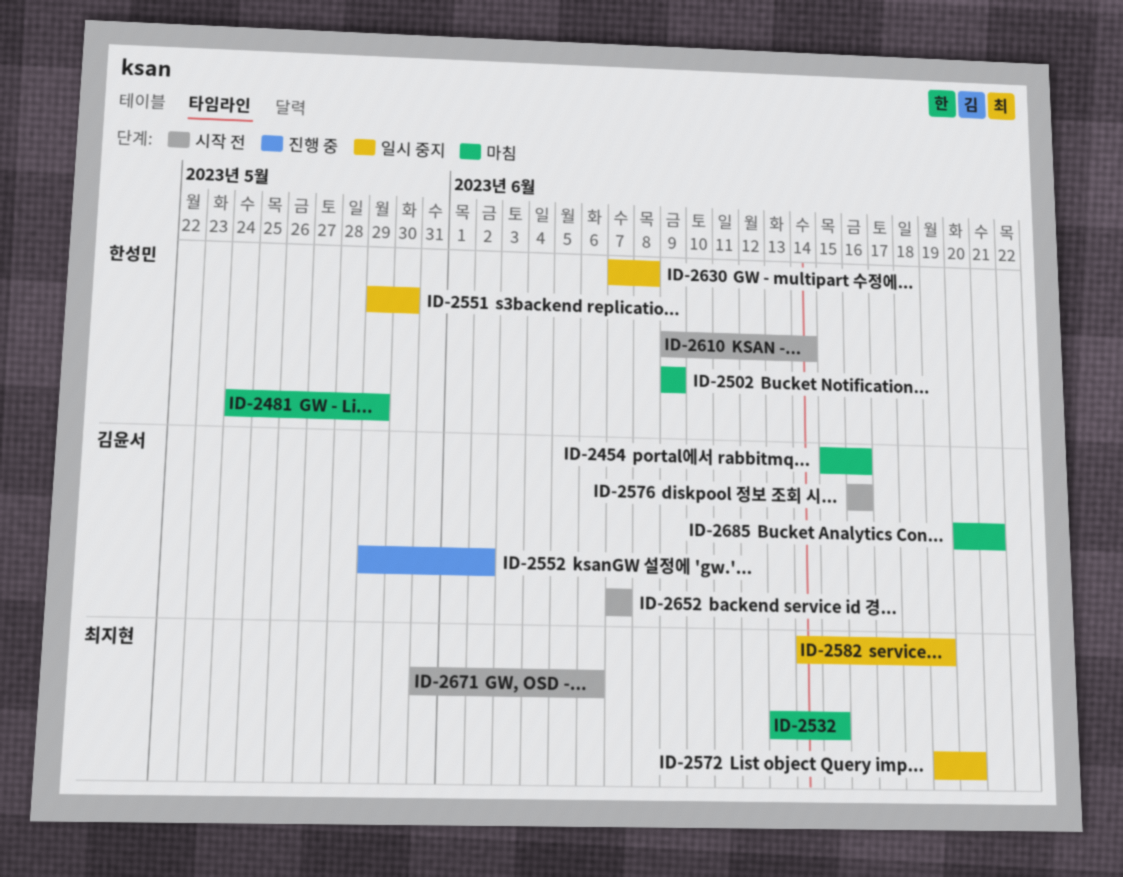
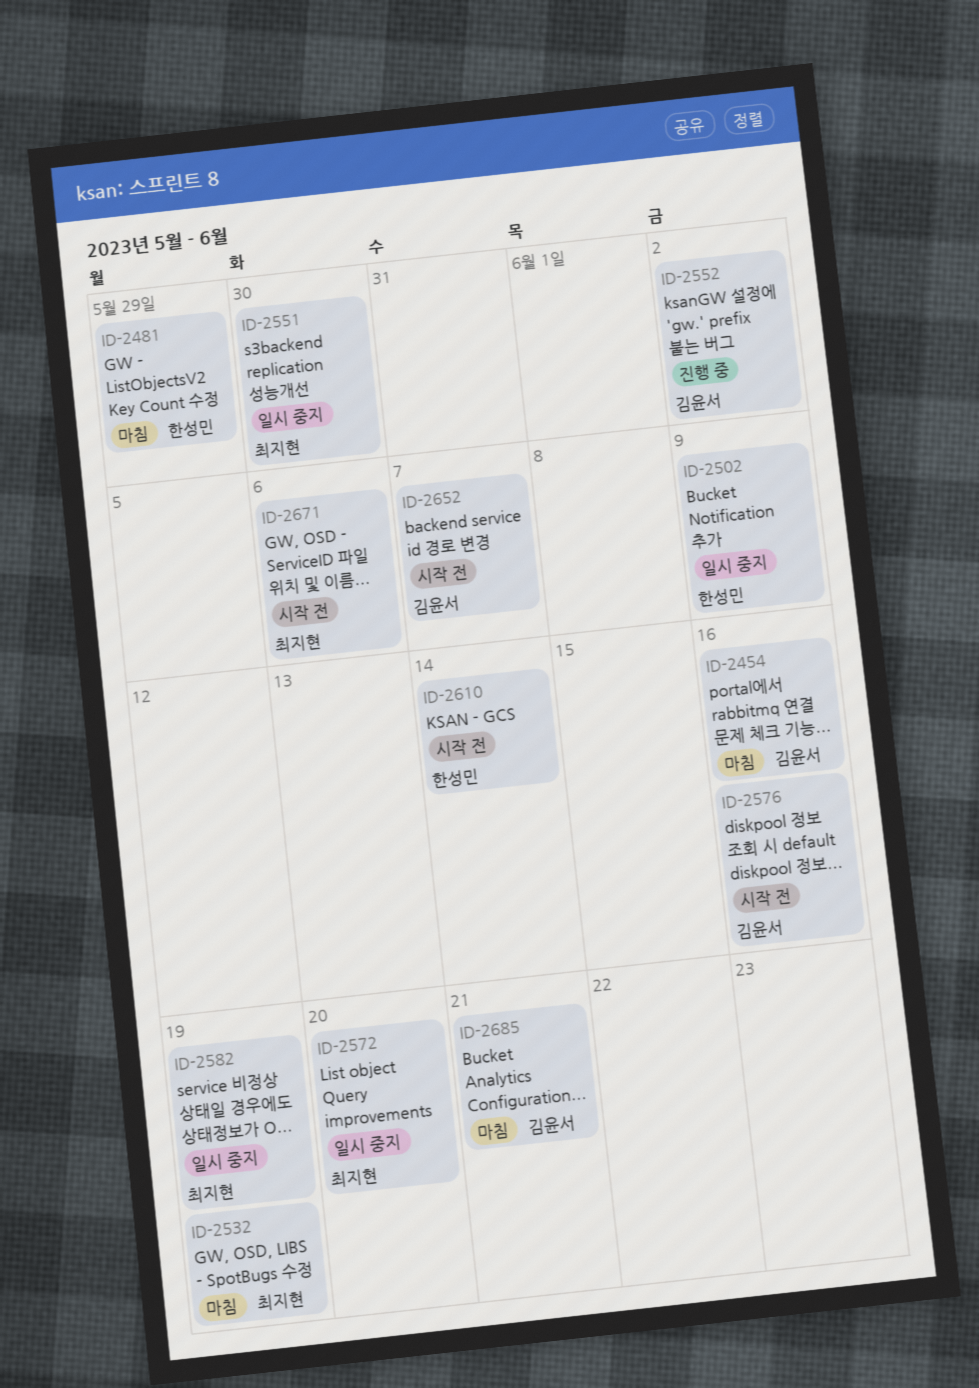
ID-2502, status: 마침 -> 일시 중지
ID-2532, due: Jun 15 -> Jun 19
ID-2551, owner: 한성민 -> 최지현
ID-2630: present -> none

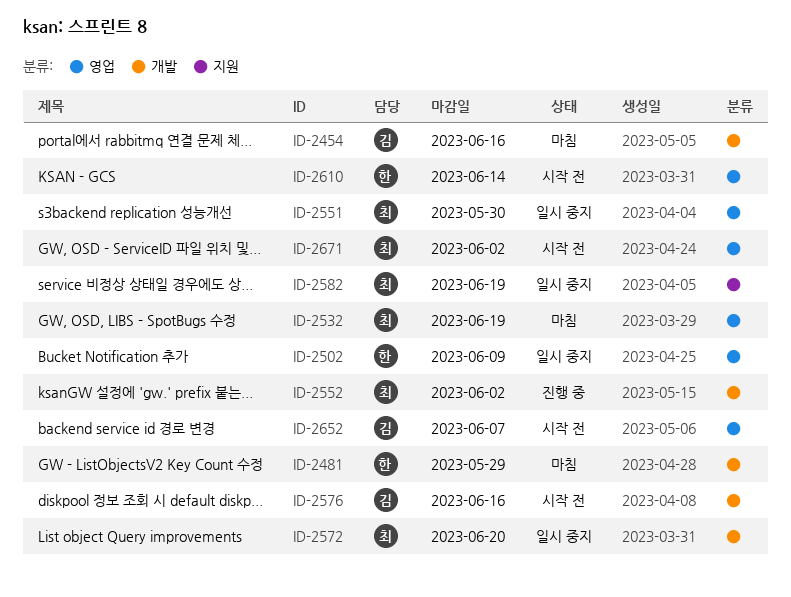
ID-2552, owner: 김윤서 -> 최지현
ID-2671, due: Jun 6 -> Jun 2
ID-2685: present -> none

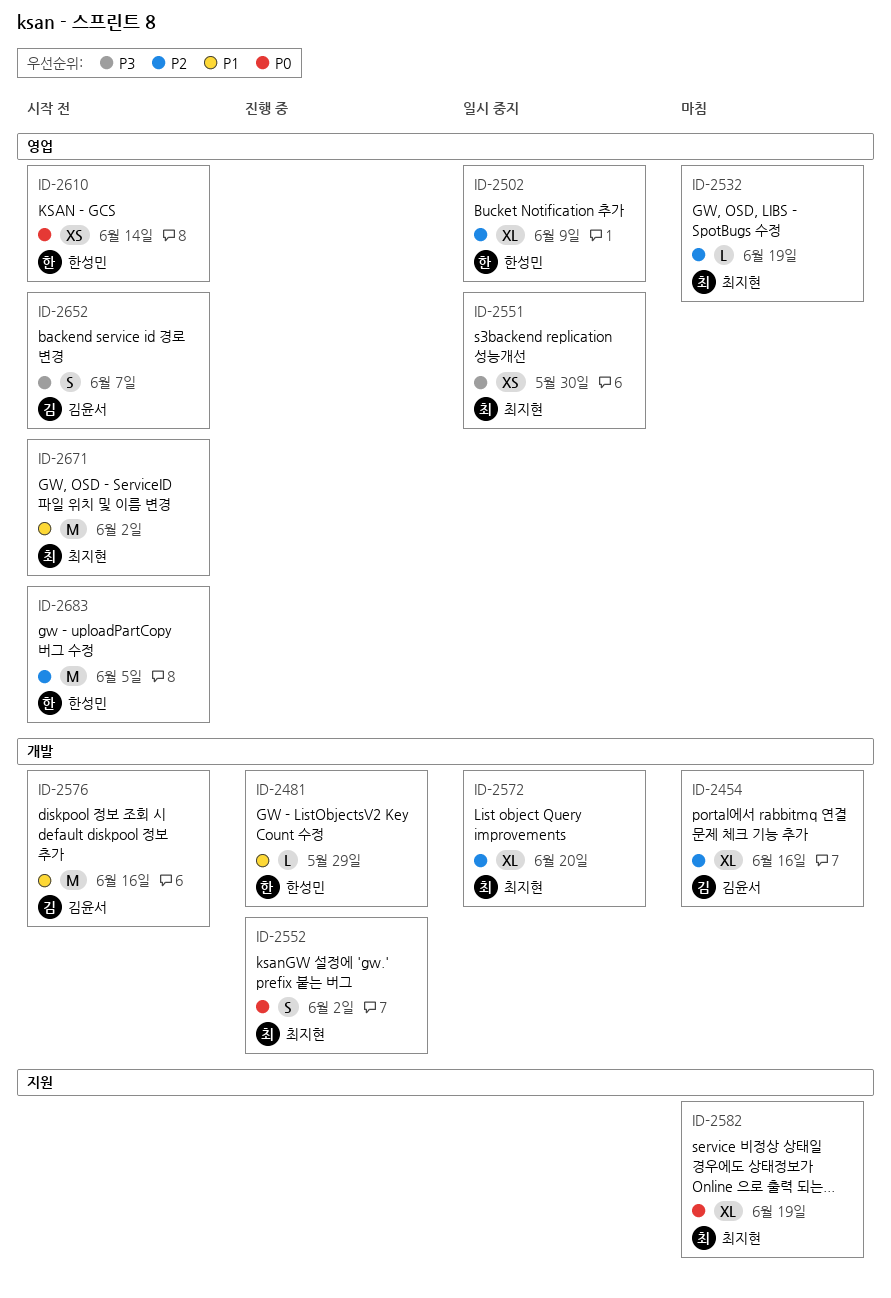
ID-2481, status: 마침 -> 진행 중
ID-2582, status: 일시 중지 -> 마침
ID-2683: none -> present

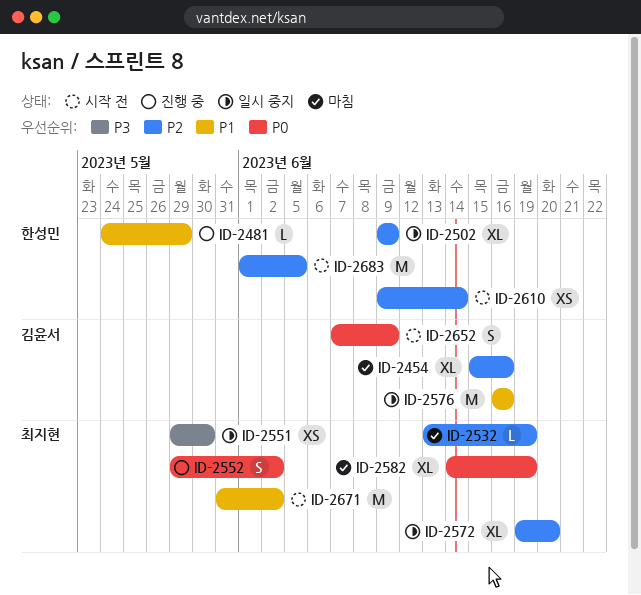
ID-2576, status: 시작 전 -> 일시 중지
ID-2610, priority: P0 -> P2
ID-2652, priority: P3 -> P0
ID-2652, due: Jun 7 -> Jun 9

